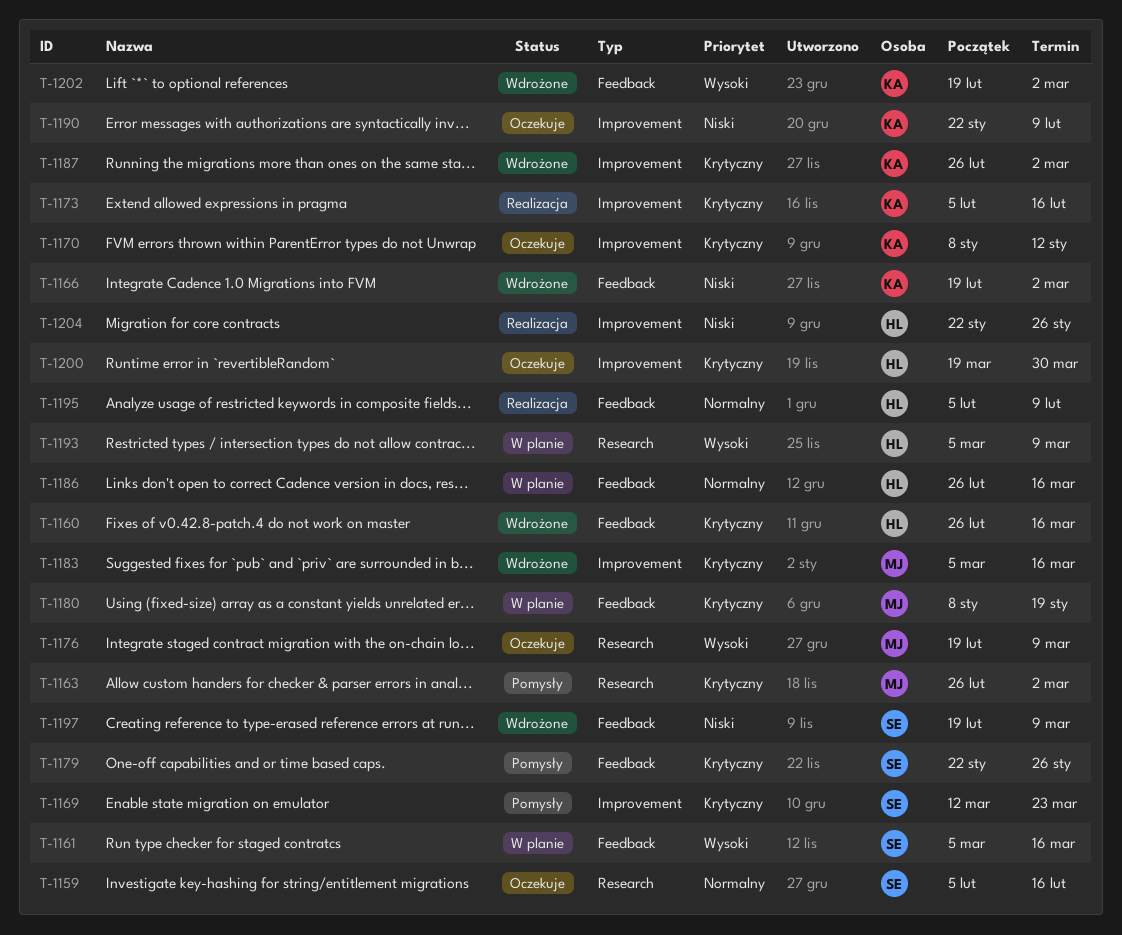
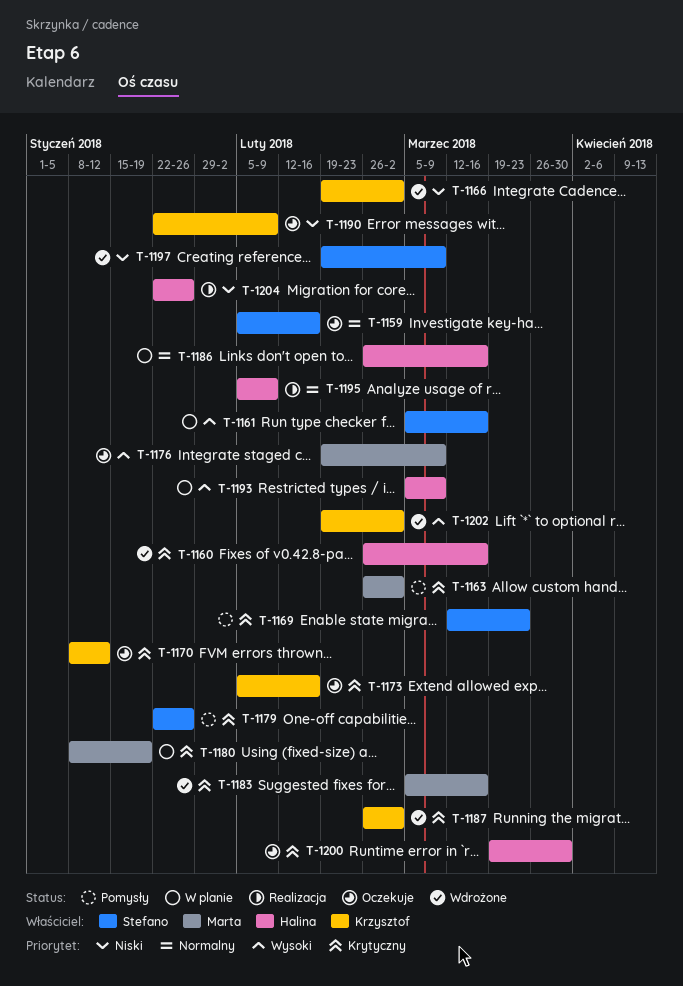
T-1173, status: Realizacja -> Oczekuje

